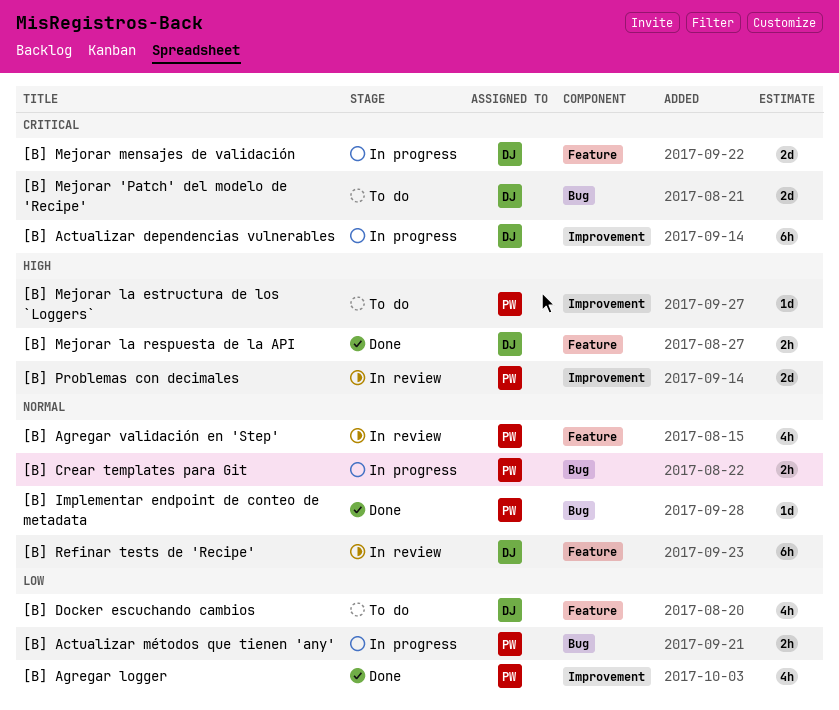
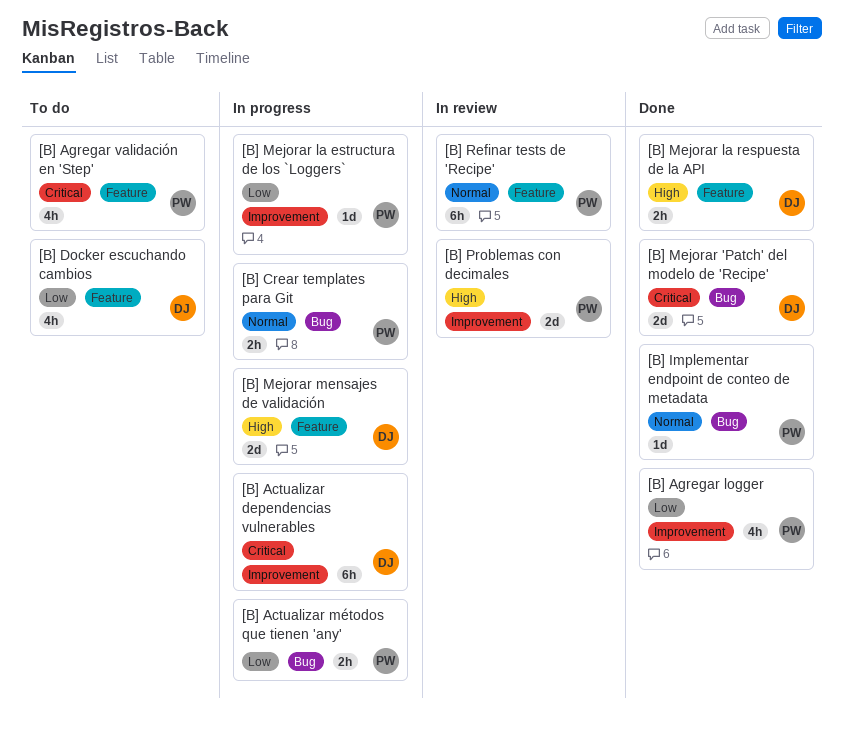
[B] Agregar validación en 'Step', status: In review -> To do
[B] Agregar validación en 'Step', priority: Normal -> Critical
[B] Mejorar 'Patch' del modelo de 'Recipe', status: To do -> Done
[B] Mejorar la estructura de los `Loggers`, status: To do -> In progress
[B] Mejorar la estructura de los `Loggers`, priority: High -> Low
[B] Mejorar mensajes de validación, priority: Critical -> High
[B] Refinar tests de 'Recipe', owner: DJ -> PW

